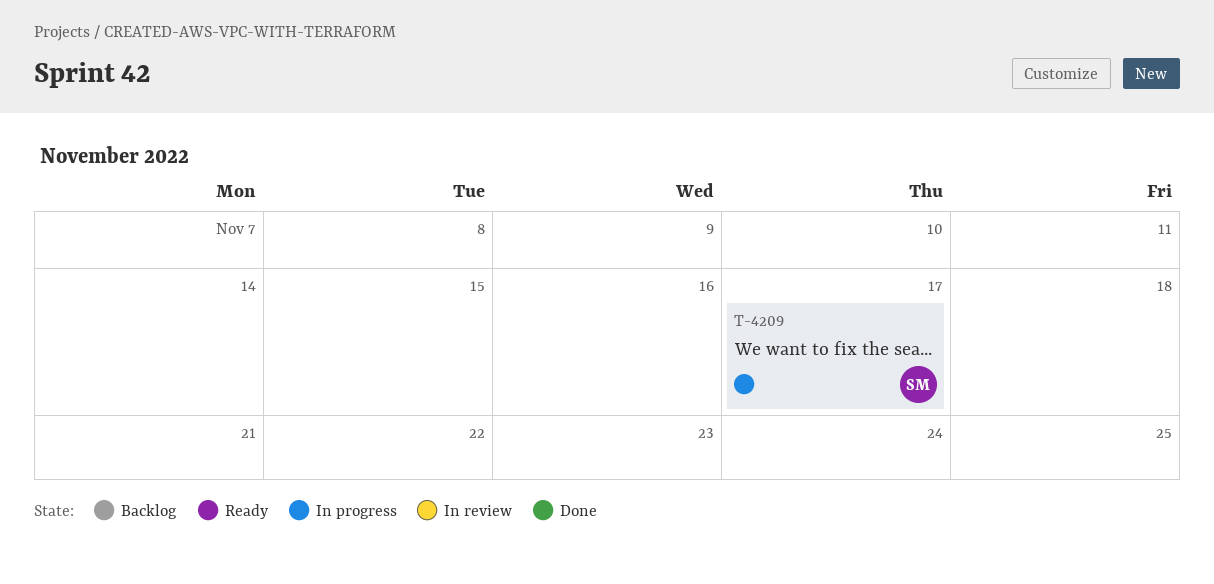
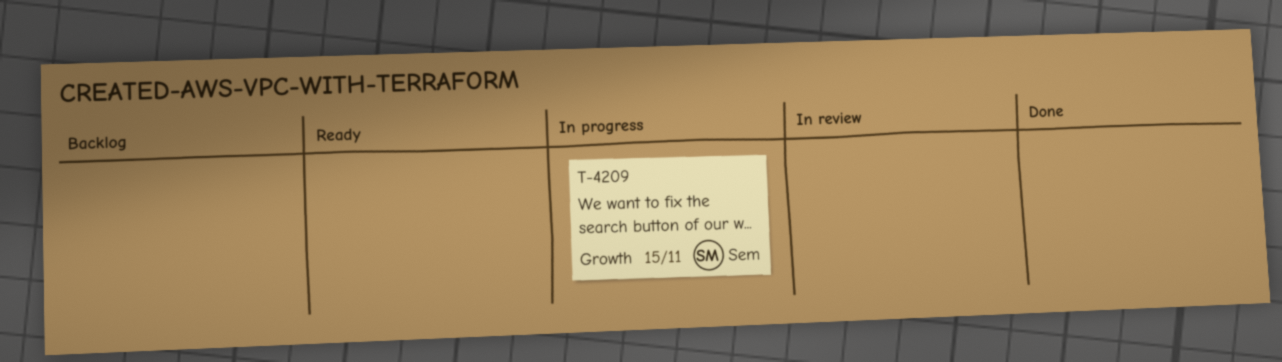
T-4209, due: Nov 17 -> Nov 15

